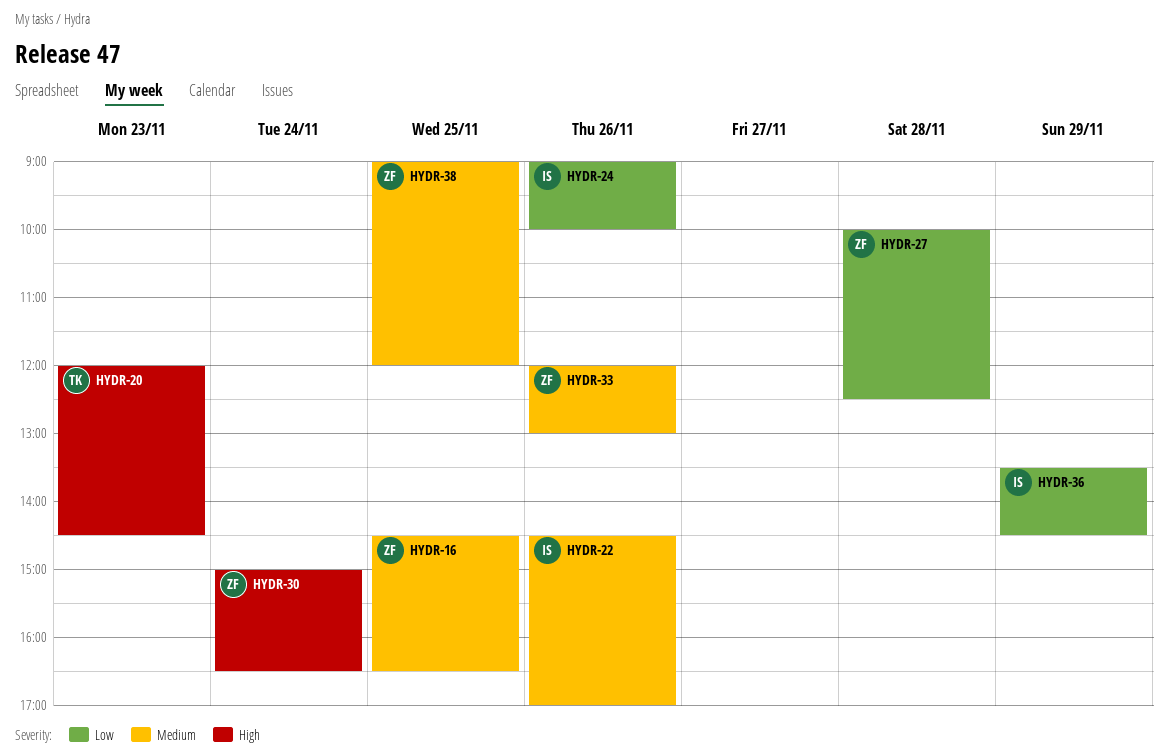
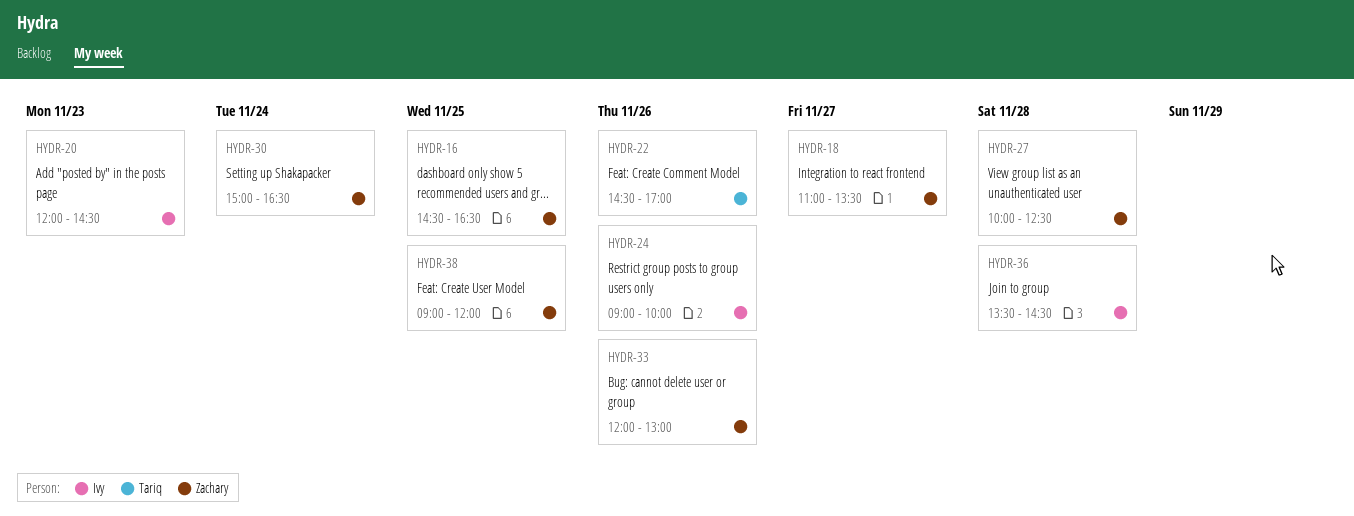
HYDR-18: none -> present
HYDR-20, owner: Tariq -> Ivy
HYDR-22, owner: Ivy -> Tariq
HYDR-36, day: Nov 29 -> Nov 28

